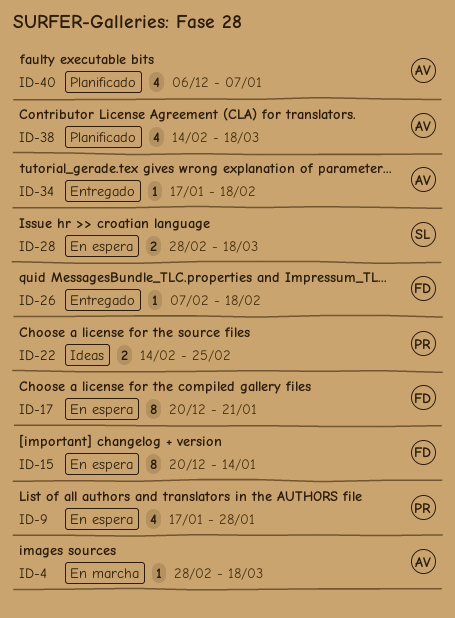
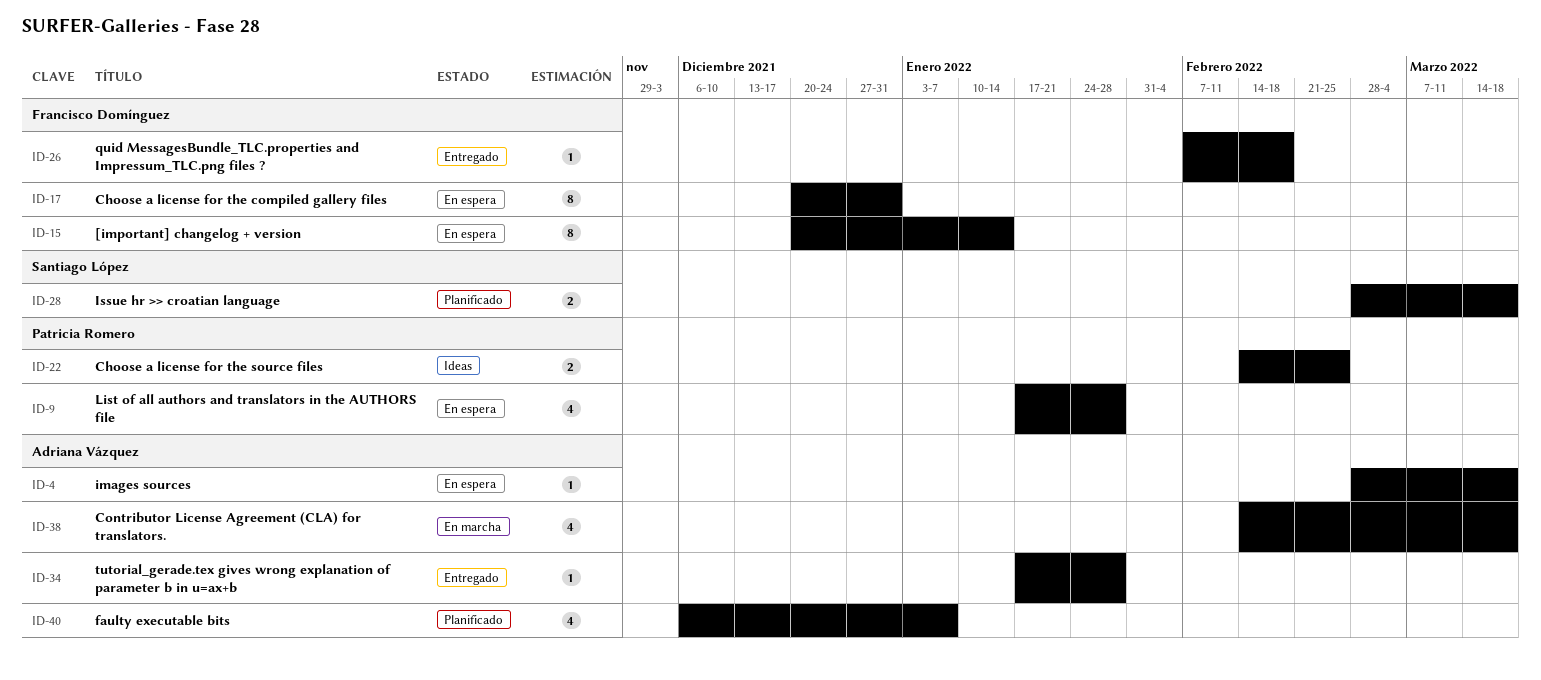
ID-4, status: En marcha -> En espera
ID-17, due: Jan 21 -> Dec 31
ID-28, status: En espera -> Planificado
ID-34, due: Feb 18 -> Jan 28
ID-38, status: Planificado -> En marcha

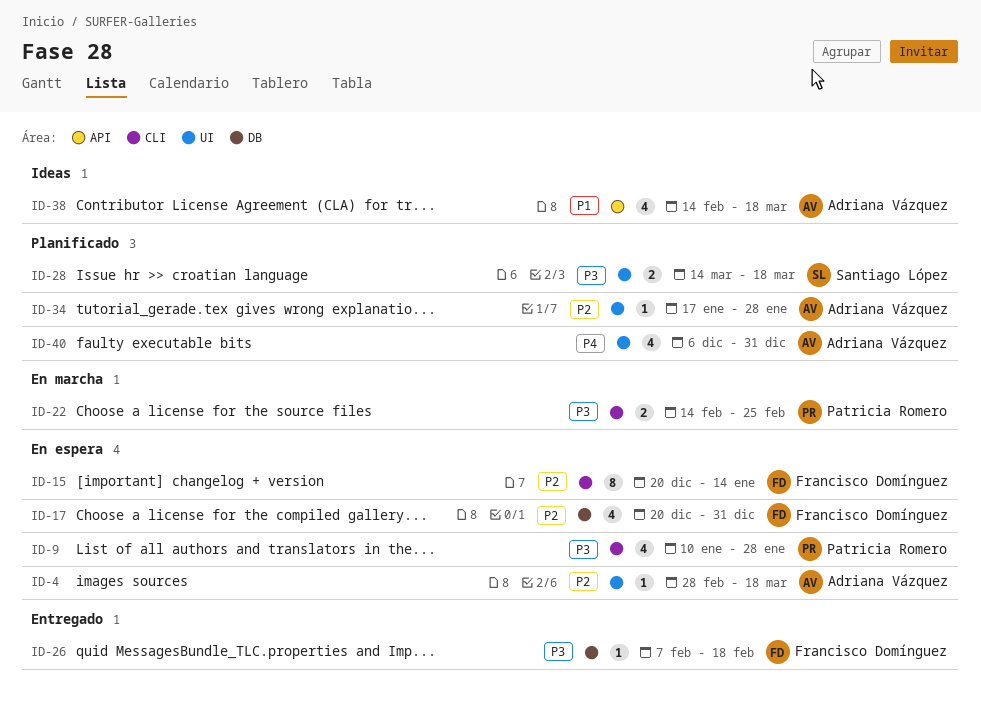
ID-9, start: Jan 17 -> Jan 10
ID-17, estimate: 8 -> 4
ID-22, status: Ideas -> En marcha
ID-28, start: Feb 28 -> Mar 14
ID-34, status: Entregado -> Planificado
ID-38, status: En marcha -> Ideas
ID-40, due: Jan 7 -> Dec 31

